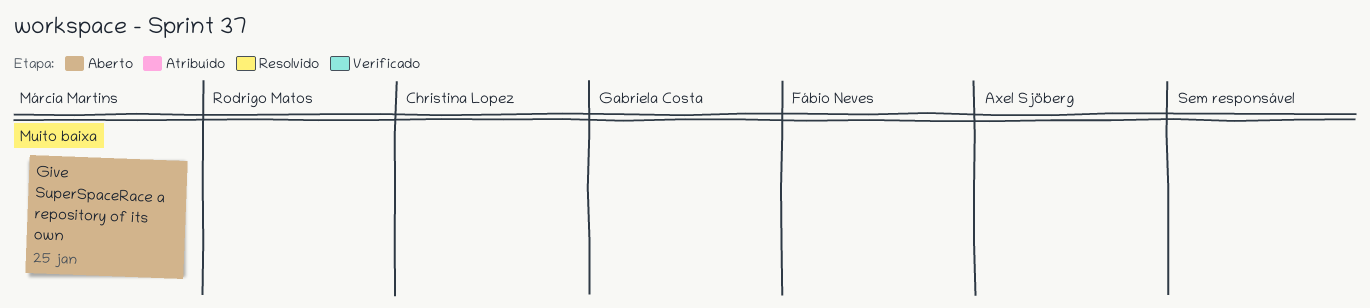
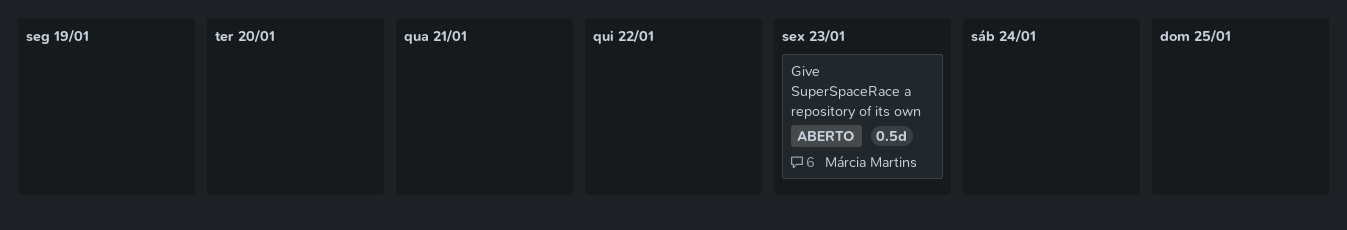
Give SuperSpaceRace a repository of its own, due: Jan 25 -> Jan 23

